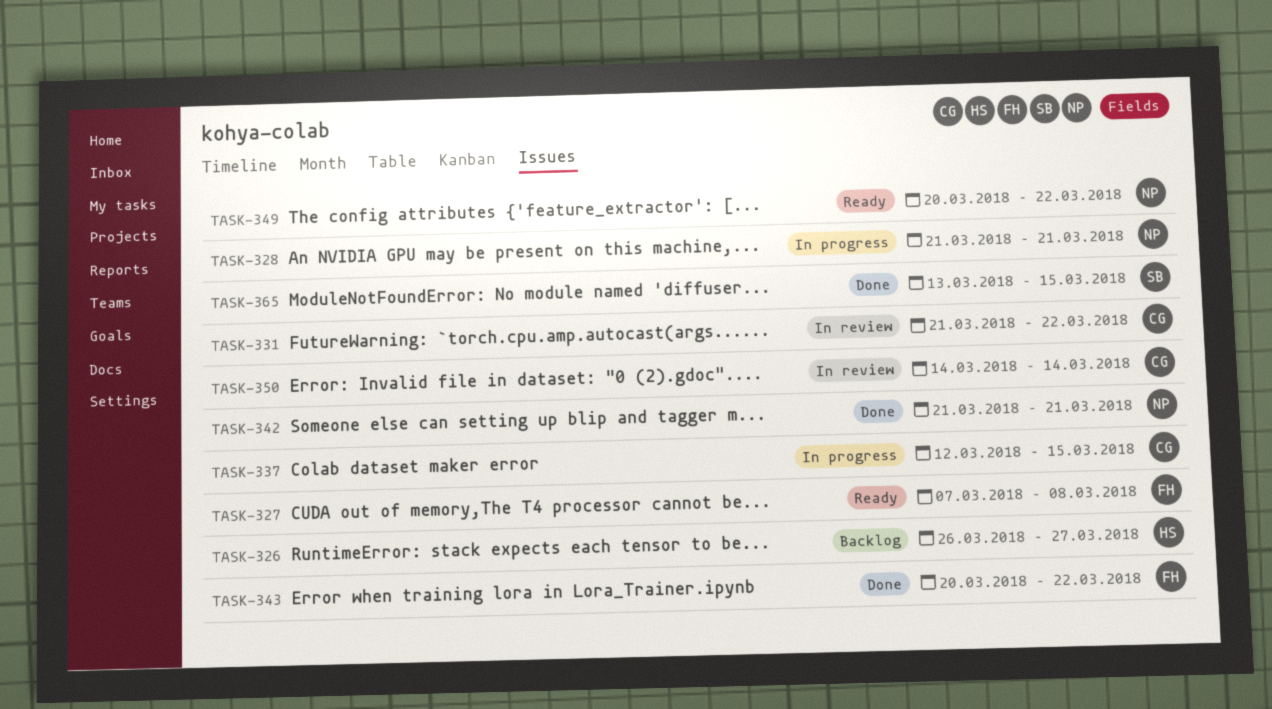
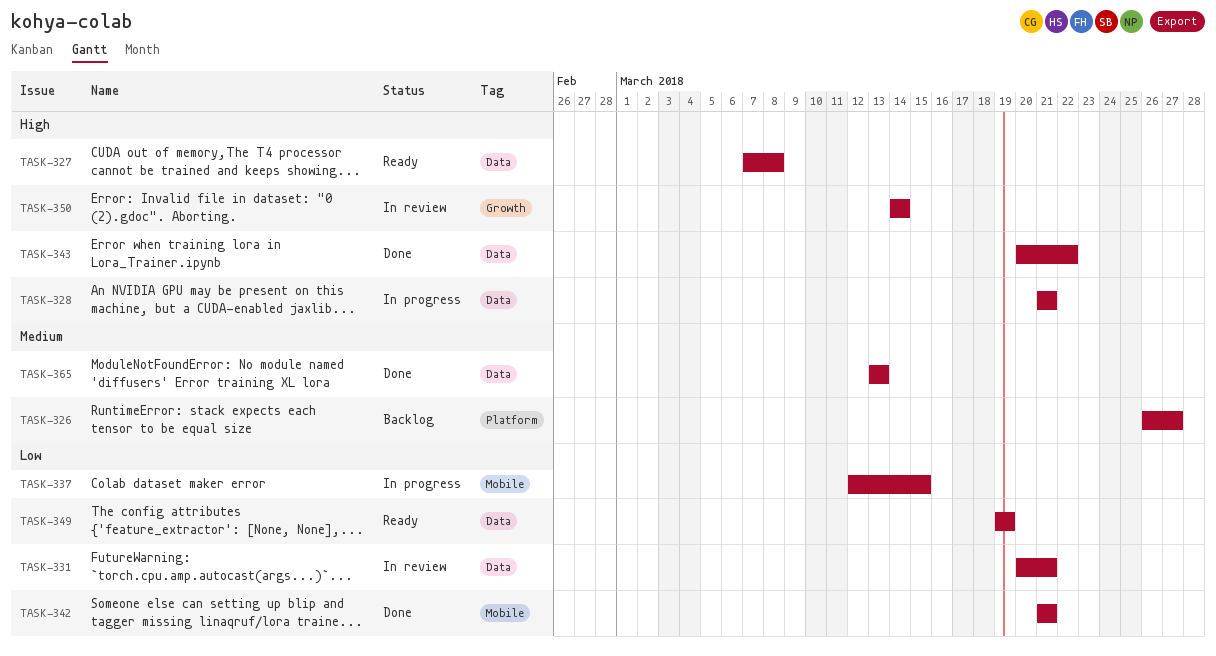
TASK-331, start: Mar 21 -> Mar 20
TASK-331, due: Mar 22 -> Mar 21
TASK-349, start: Mar 20 -> Mar 19
TASK-349, due: Mar 22 -> Mar 19
TASK-365, due: Mar 15 -> Mar 13

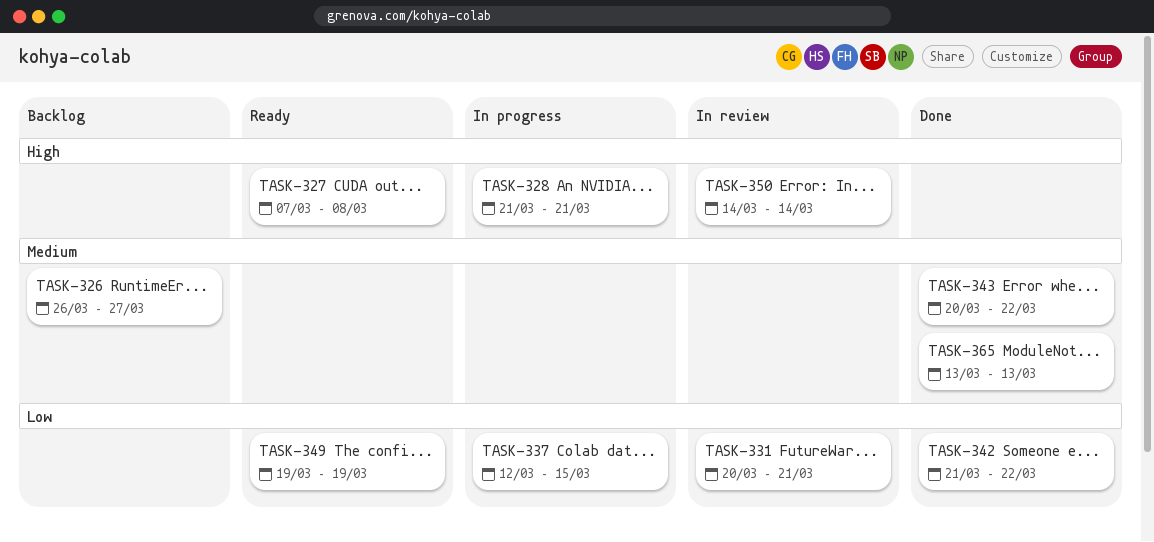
TASK-342, due: Mar 21 -> Mar 22
TASK-343, priority: High -> Medium

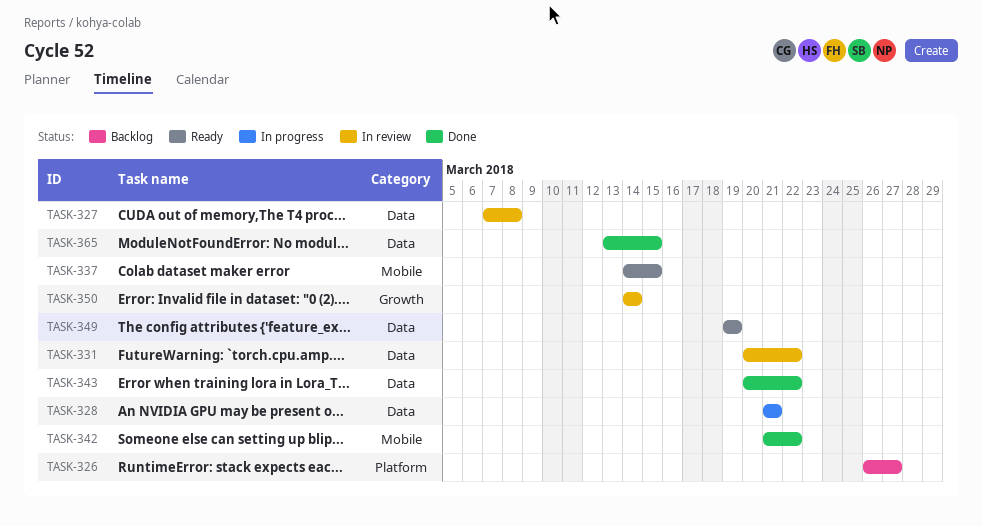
TASK-327, status: Ready -> In review
TASK-331, due: Mar 21 -> Mar 22
TASK-337, status: In progress -> Ready
TASK-337, start: Mar 12 -> Mar 14
TASK-365, due: Mar 13 -> Mar 15

